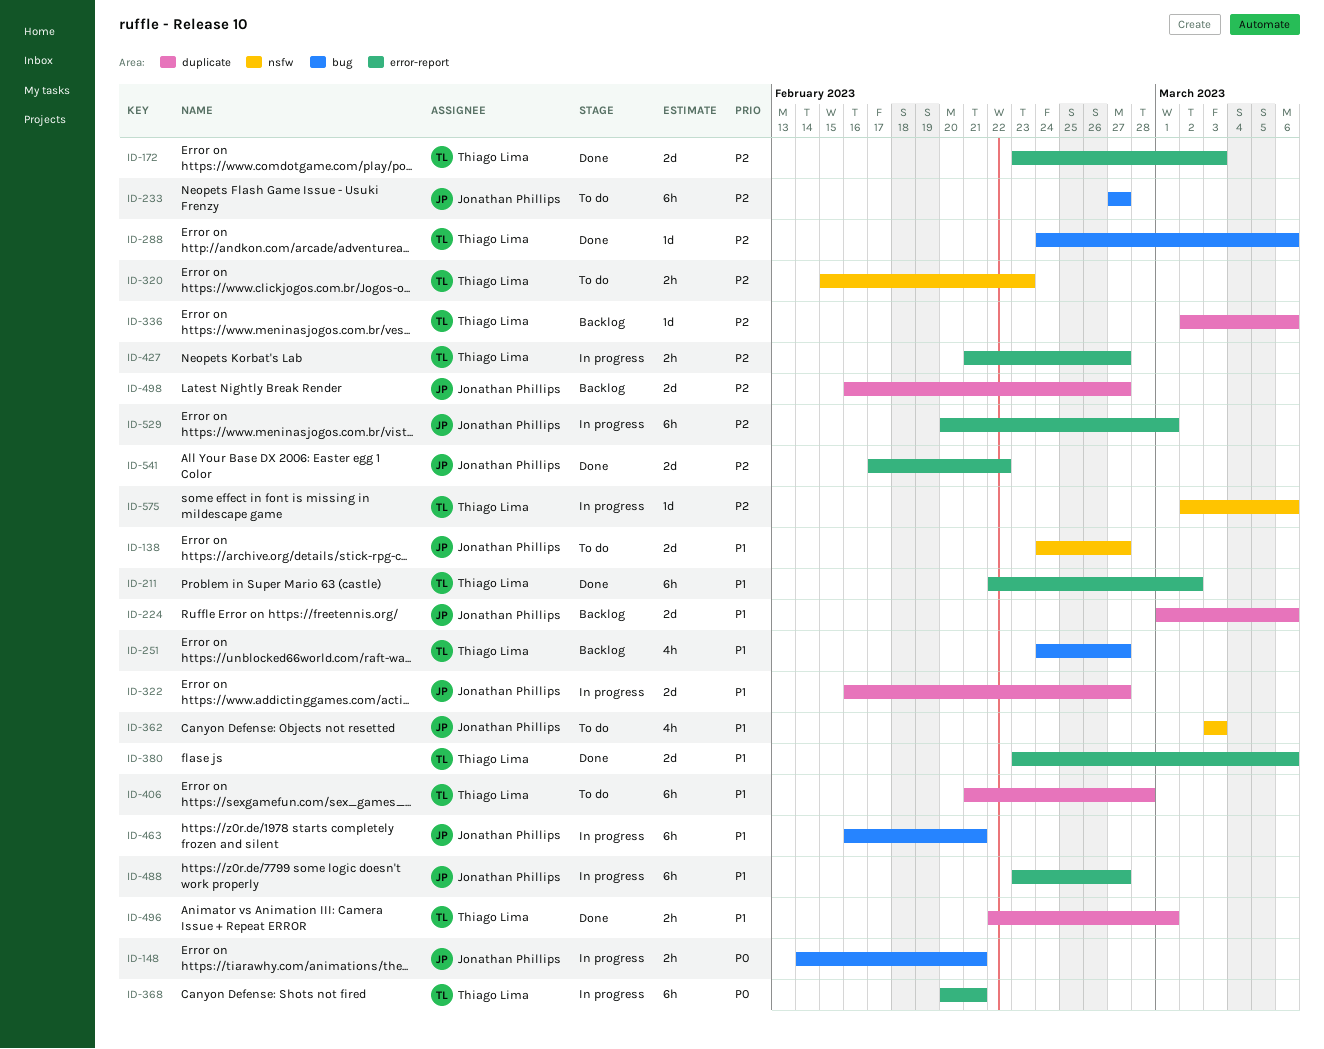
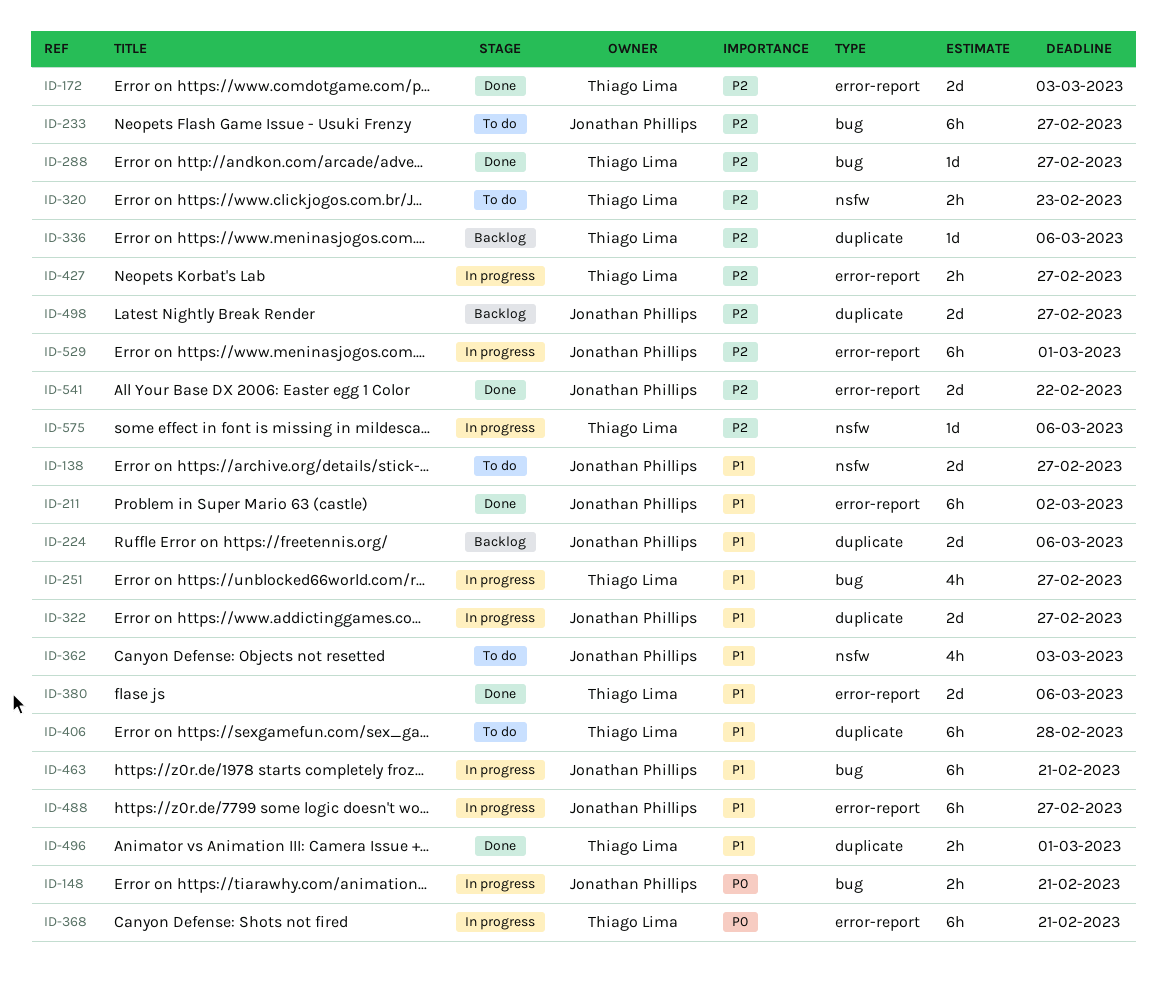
ID-211, owner: Thiago Lima -> Jonathan Phillips
ID-251, status: Backlog -> In progress
ID-288, due: Mar 6 -> Feb 27

